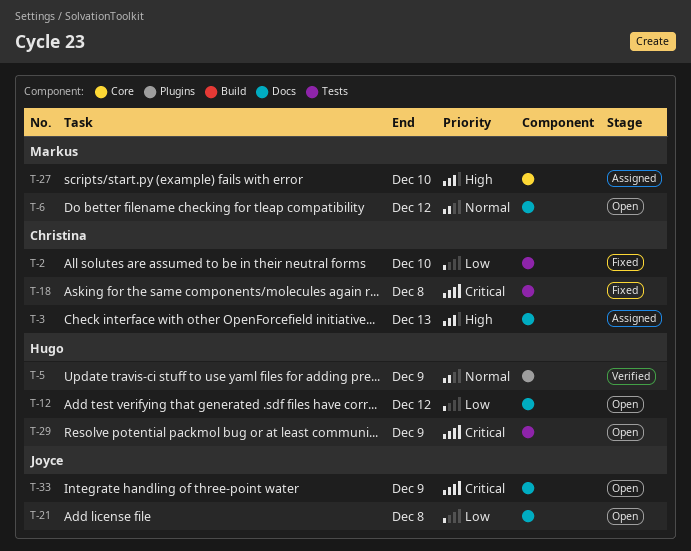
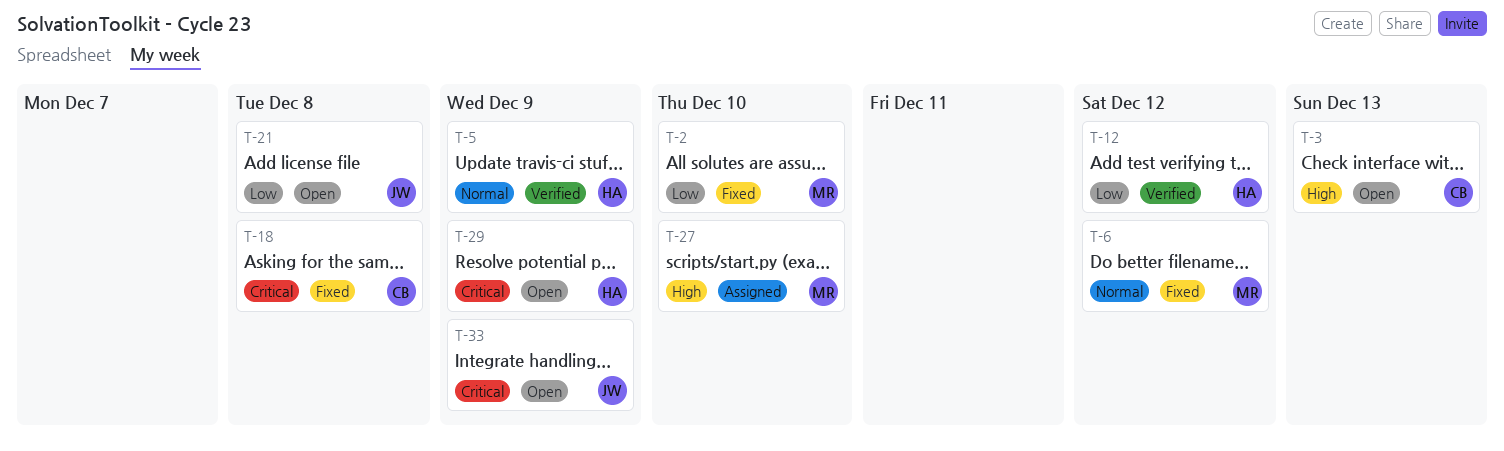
T-2, owner: Christina -> Markus
T-3, status: Assigned -> Open
T-6, status: Open -> Fixed
T-12, status: Open -> Verified

